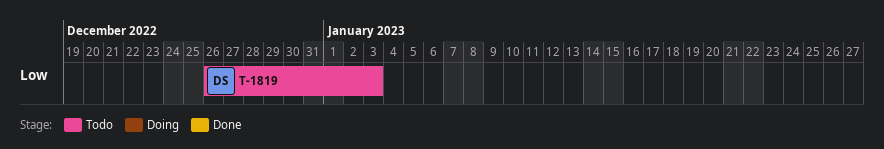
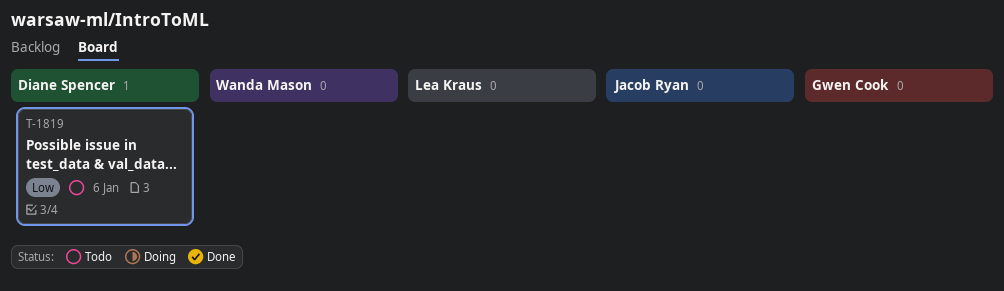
T-1819, due: Jan 3 -> Jan 6

